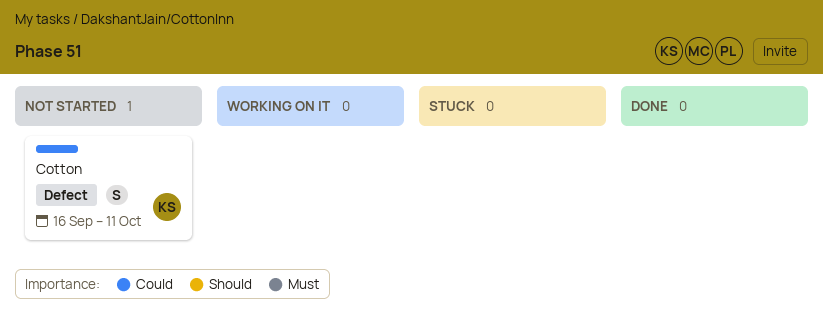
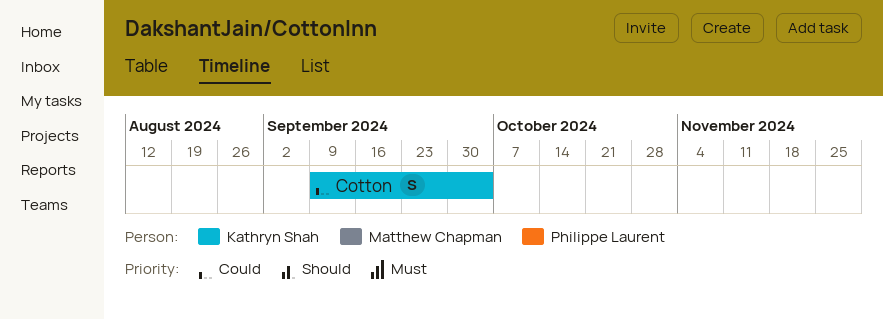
Cotton, start: Sep 16 -> Sep 9
Cotton, due: Oct 11 -> Oct 4

